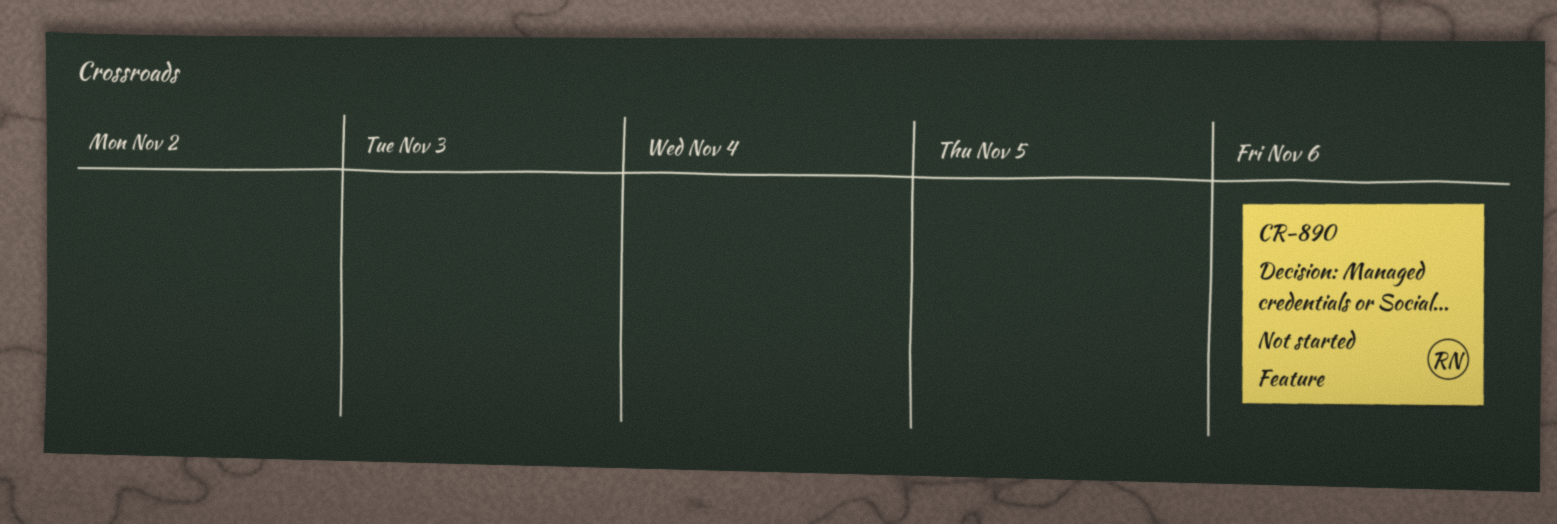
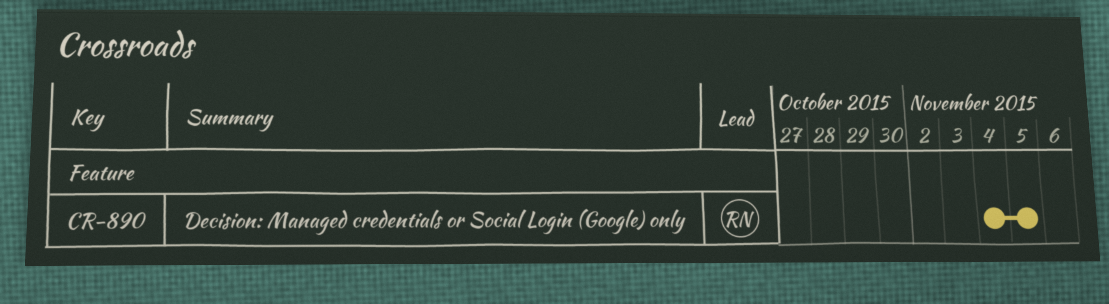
CR-890, due: Nov 6 -> Nov 5

